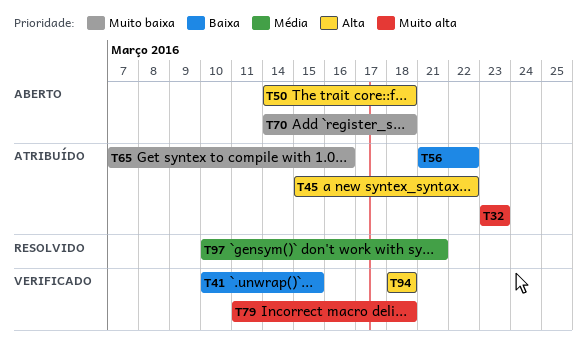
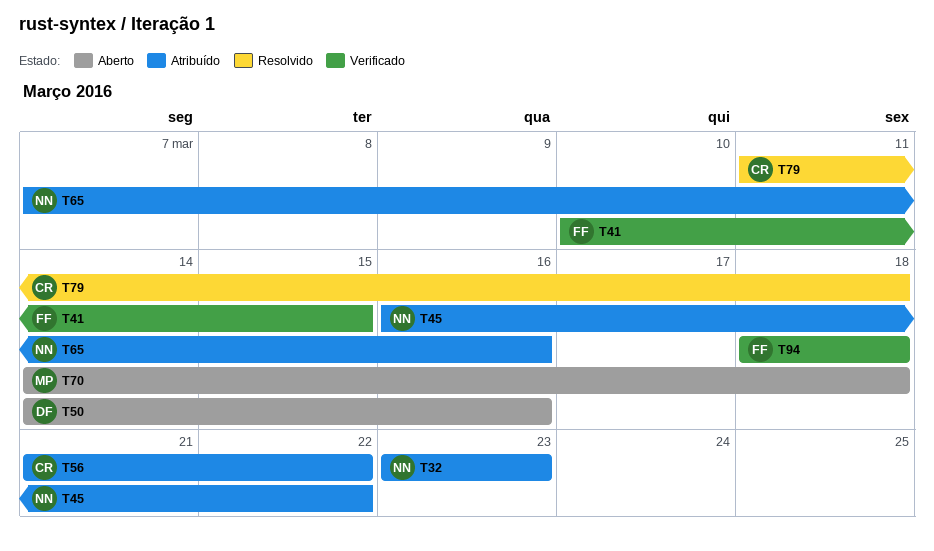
T45, start: Mar 15 -> Mar 16
T50, due: Mar 18 -> Mar 16
T79, status: Verificado -> Resolvido
T97: present -> none

